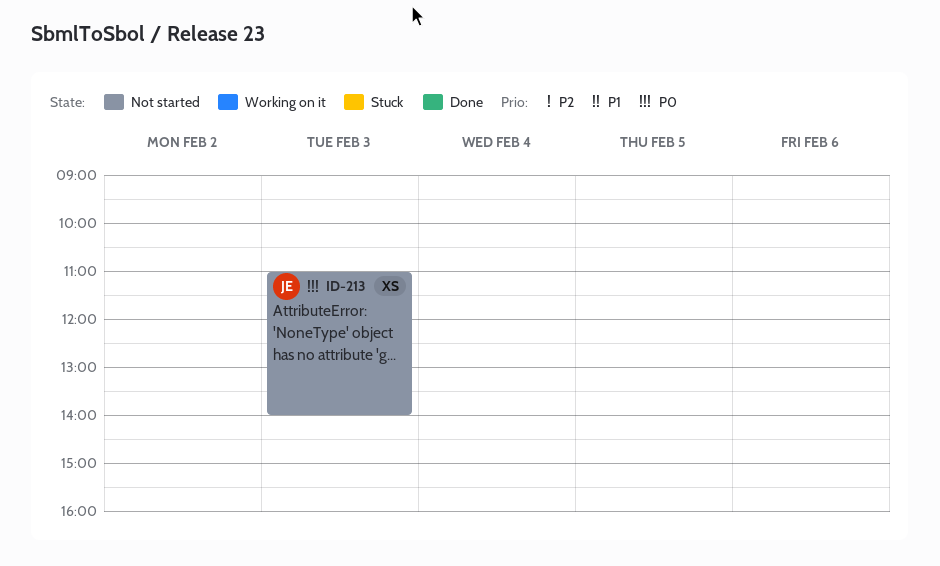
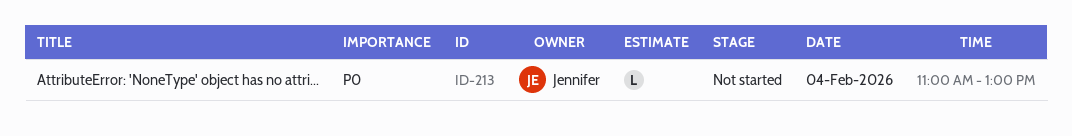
ID-213, estimate: XS -> L
ID-213, day: Feb 3 -> Feb 4
ID-213, ends: 14:00 -> 13:00

